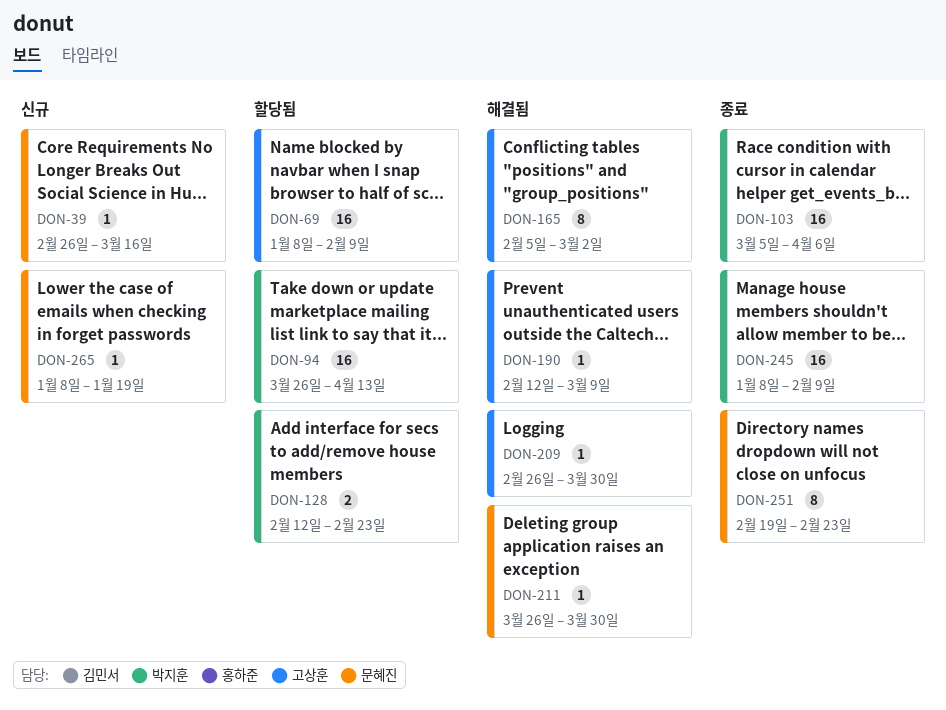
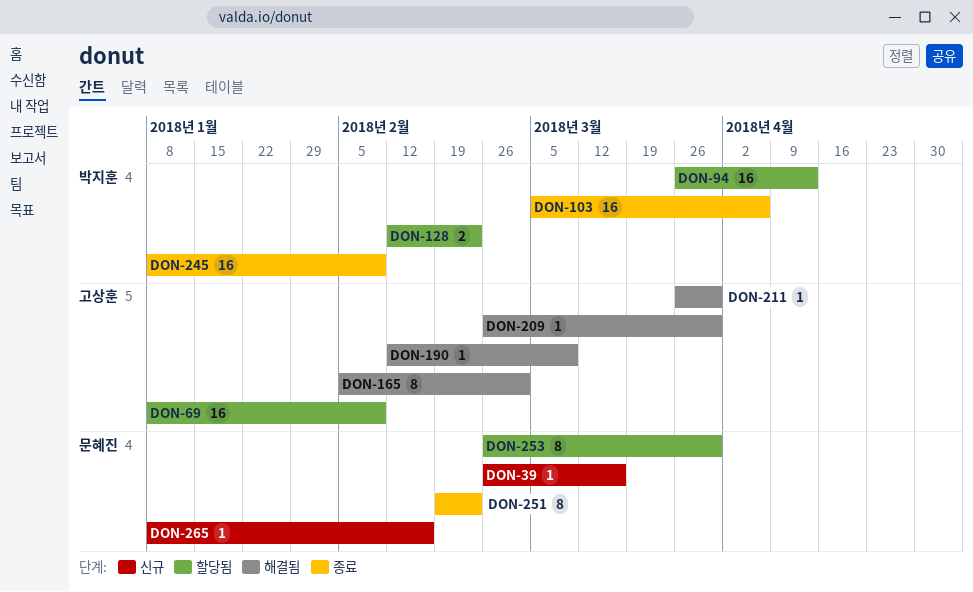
DON-211, owner: 문혜진 -> 고상훈
DON-253: none -> present
DON-265, due: Jan 19 -> Feb 16

